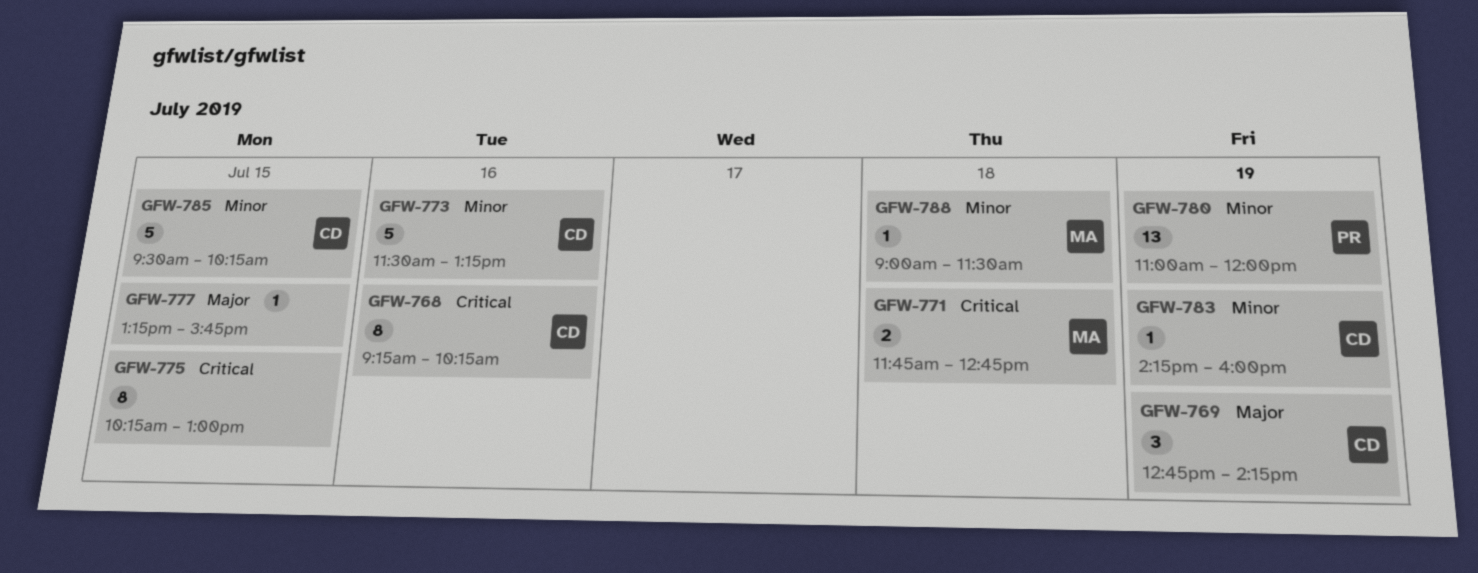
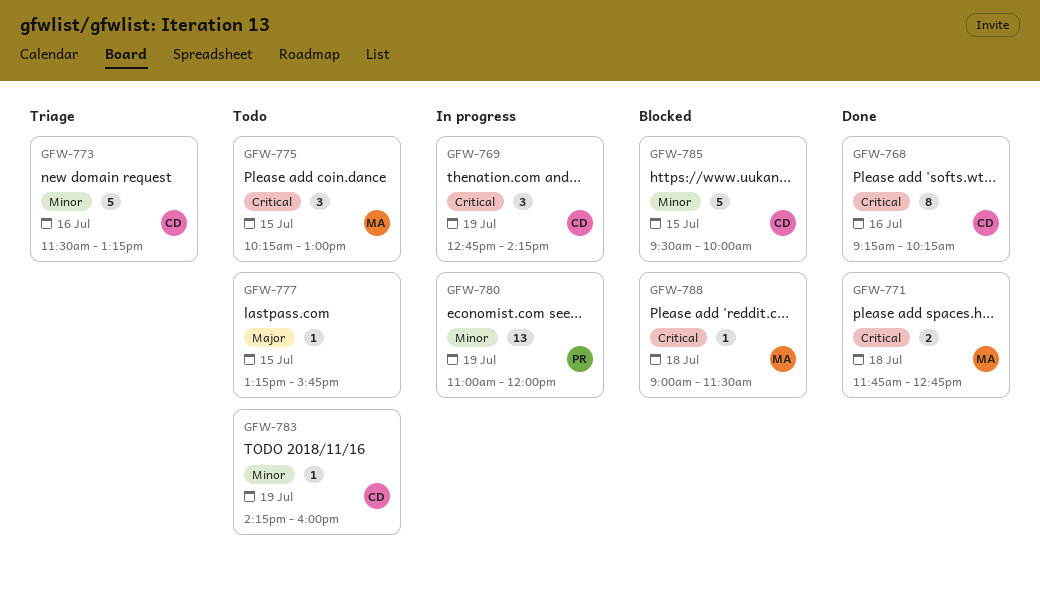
GFW-769, priority: Major -> Critical
GFW-775, owner: none -> MA
GFW-775, estimate: 8 -> 3
GFW-785, ends: 10:15 -> 10:00
GFW-788, priority: Minor -> Critical

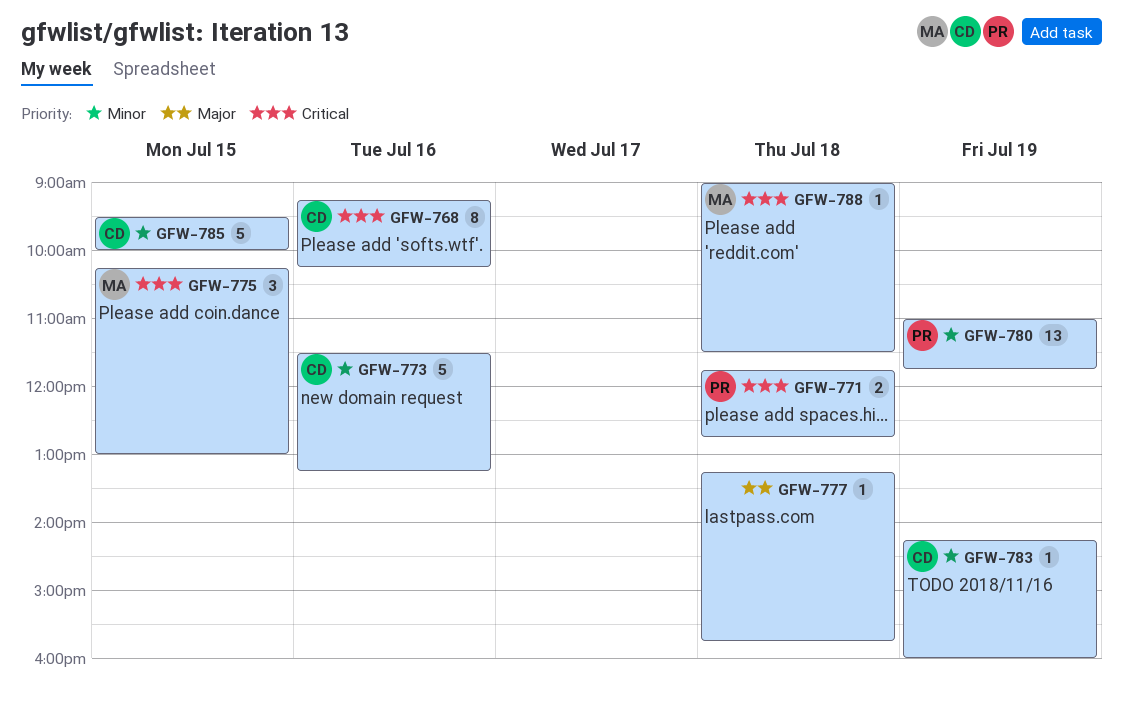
GFW-769: present -> none
GFW-771, owner: MA -> PR
GFW-777, day: Jul 15 -> Jul 18
GFW-780, ends: 12:00 -> 11:45

